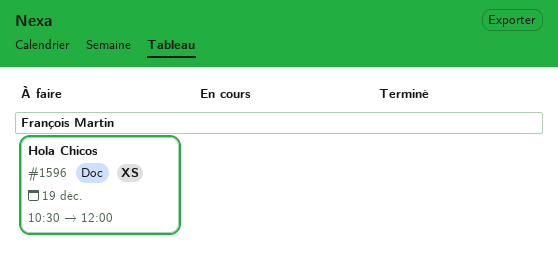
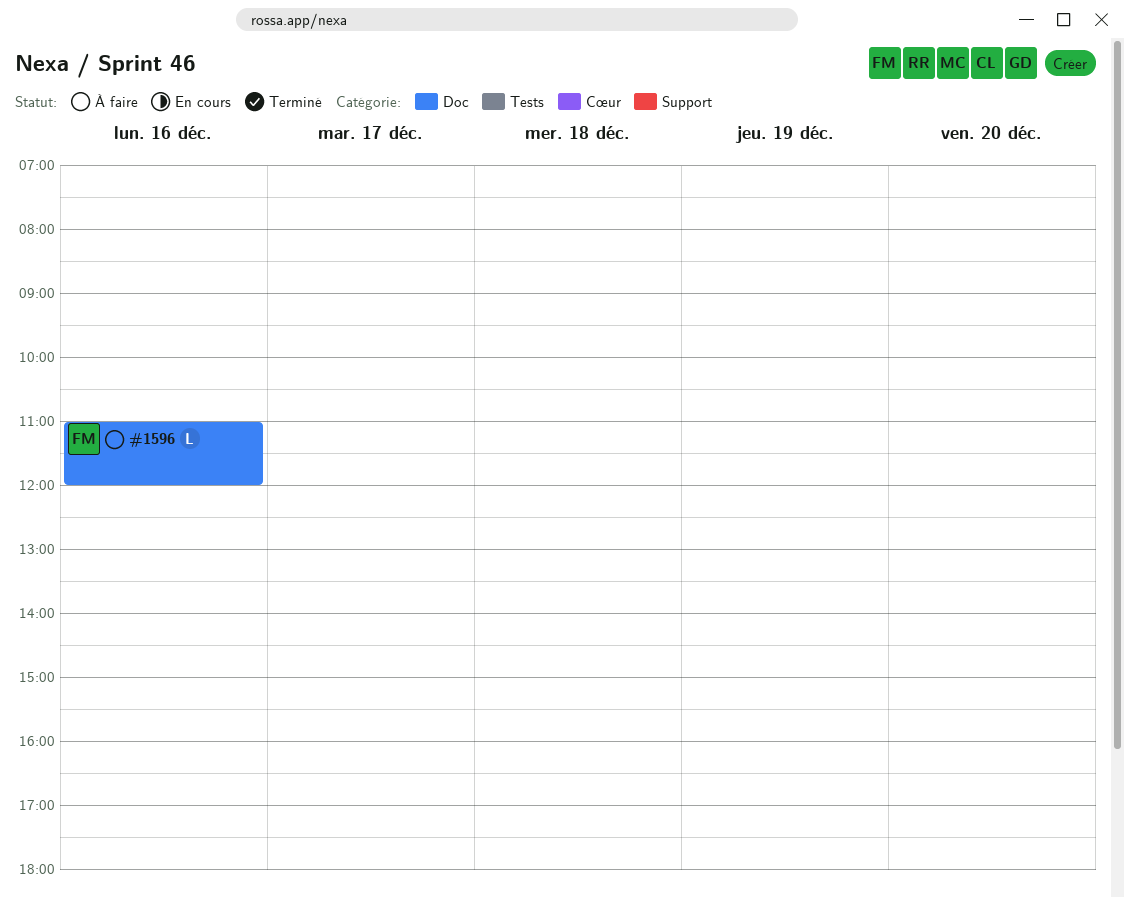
#1596, estimate: XS -> L
#1596, day: Dec 19 -> Dec 16
#1596, begins: 10:30 -> 11:00

